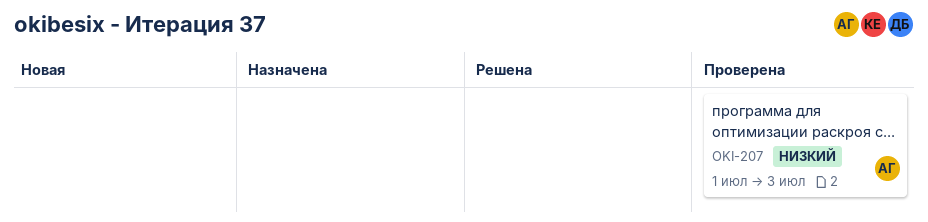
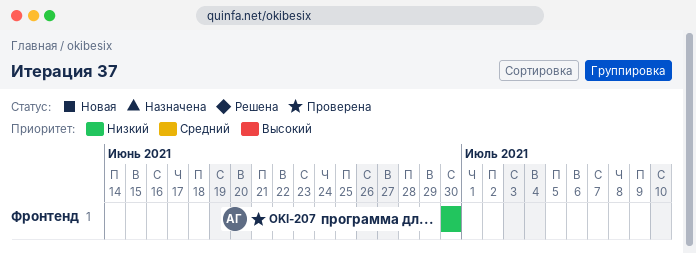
OKI-207, start: Jul 1 -> Jun 30
OKI-207, due: Jul 3 -> Jun 30

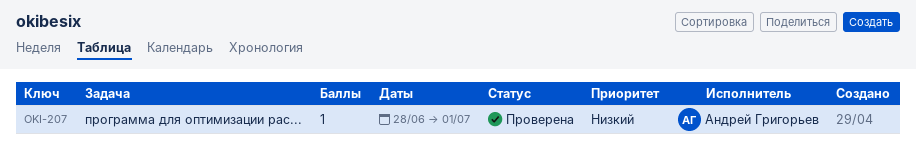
OKI-207, start: Jun 30 -> Jun 28
OKI-207, due: Jun 30 -> Jul 1

